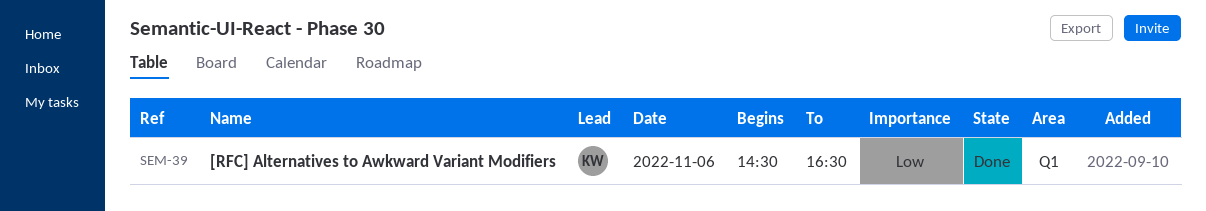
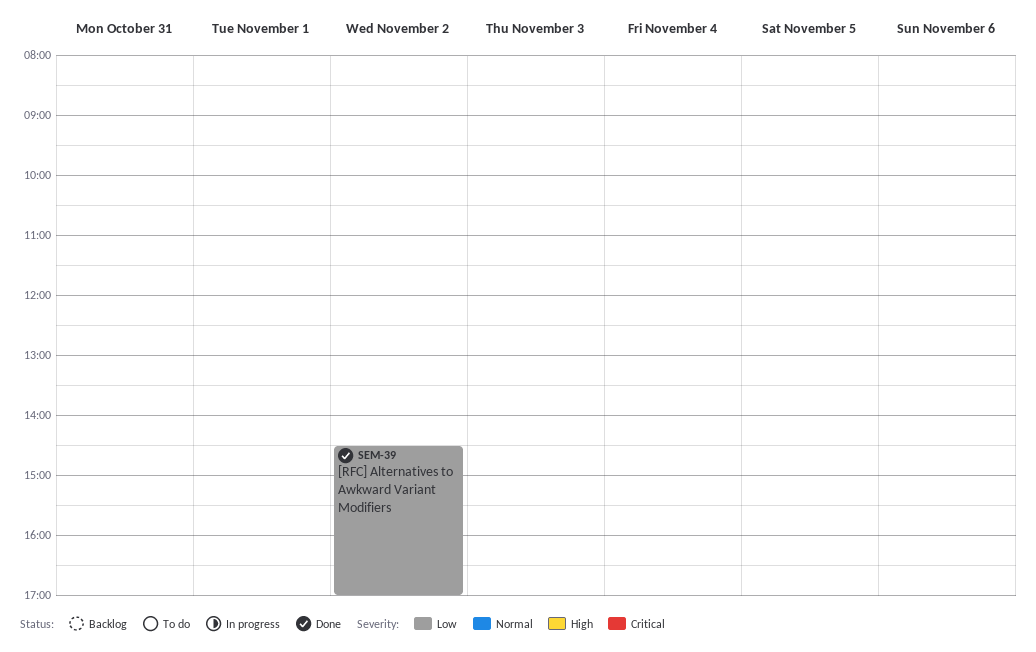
SEM-39, day: Nov 6 -> Nov 2
SEM-39, ends: 16:30 -> 17:00

